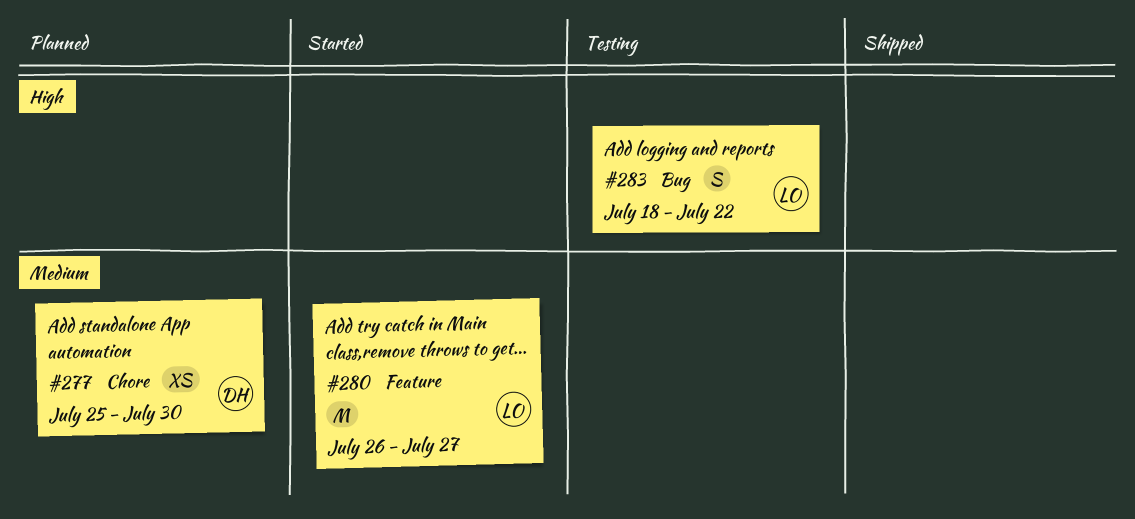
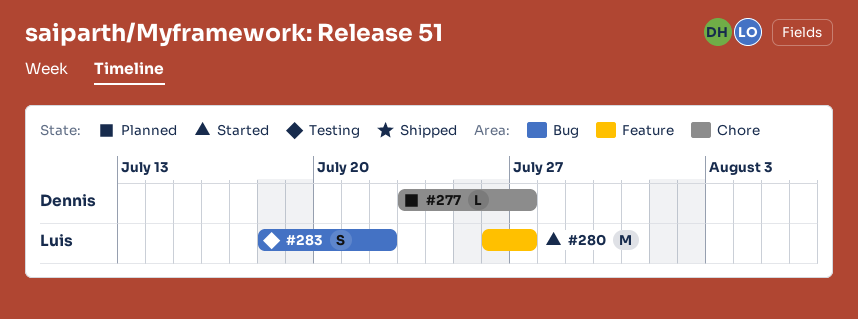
#277, estimate: XS -> L
#277, start: Jul 25 -> Jul 23
#277, due: Jul 30 -> Jul 27

